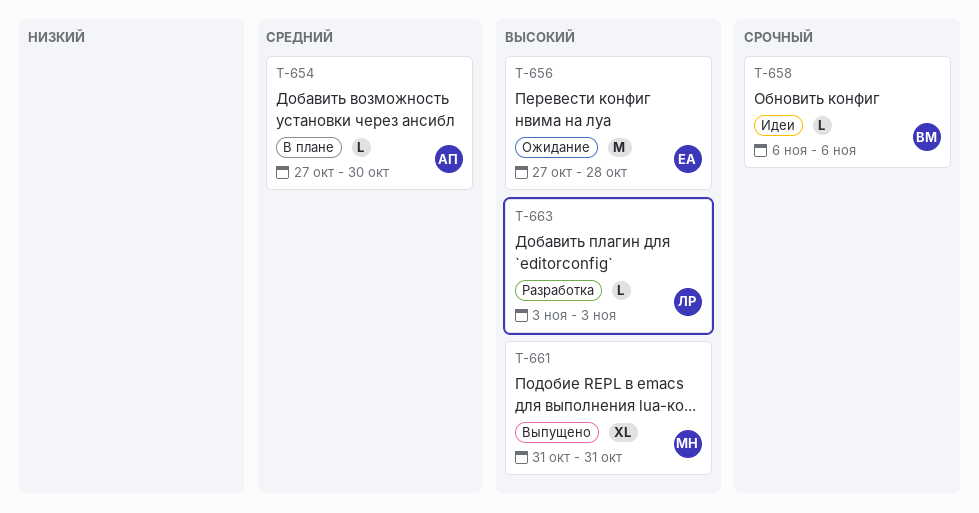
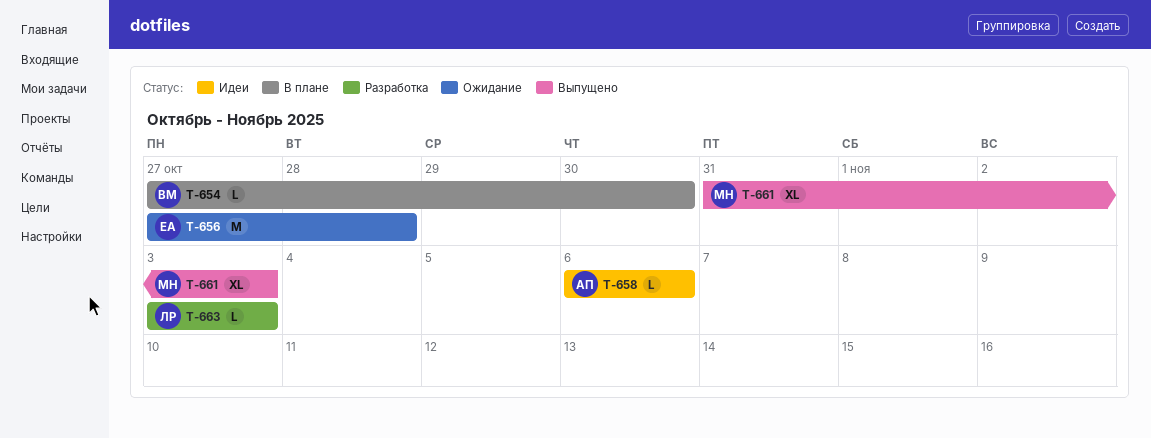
T-654, owner: АП -> ВМ
T-658, owner: ВМ -> АП
T-661, due: Oct 31 -> Nov 3

